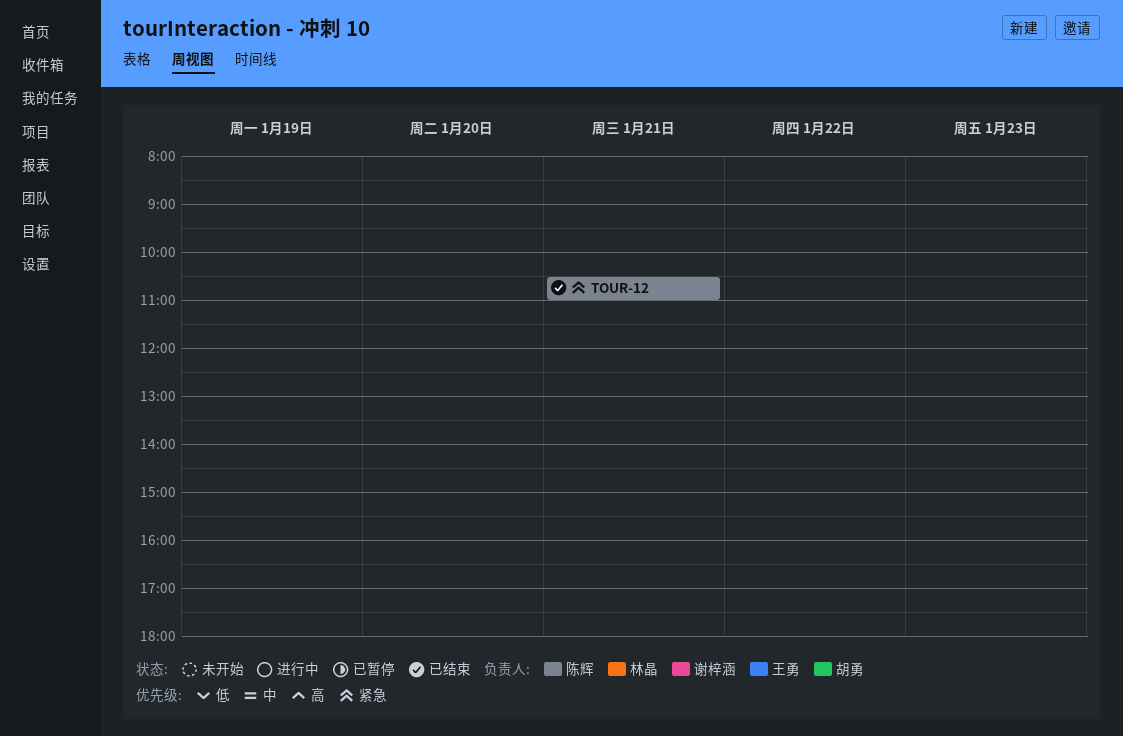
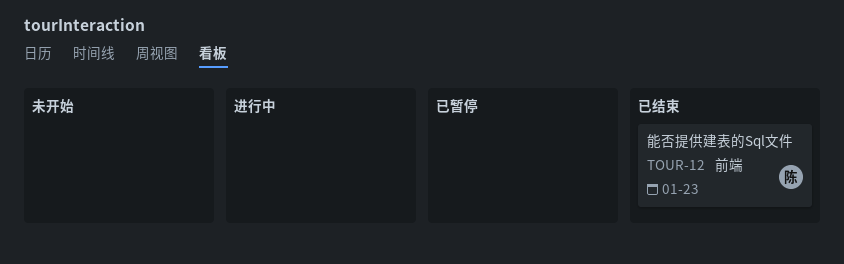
TOUR-12, day: Jan 21 -> Jan 23

